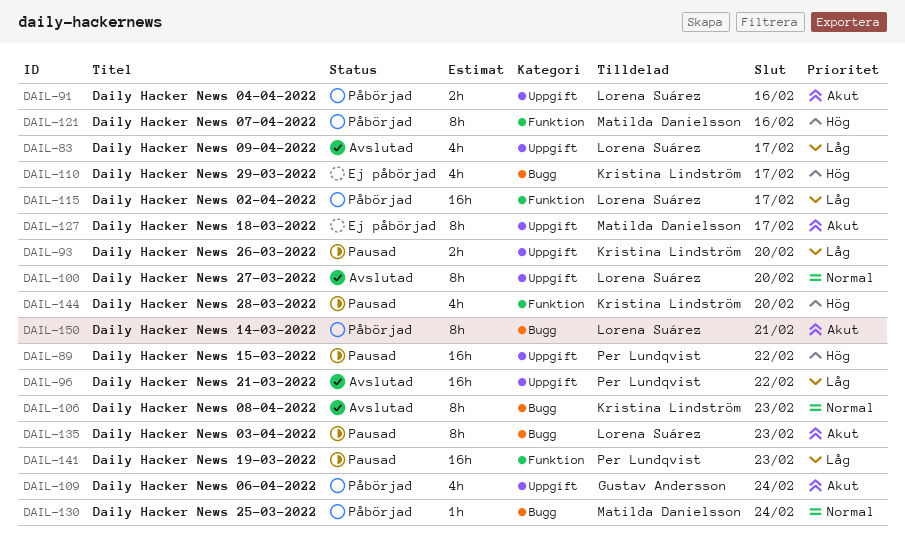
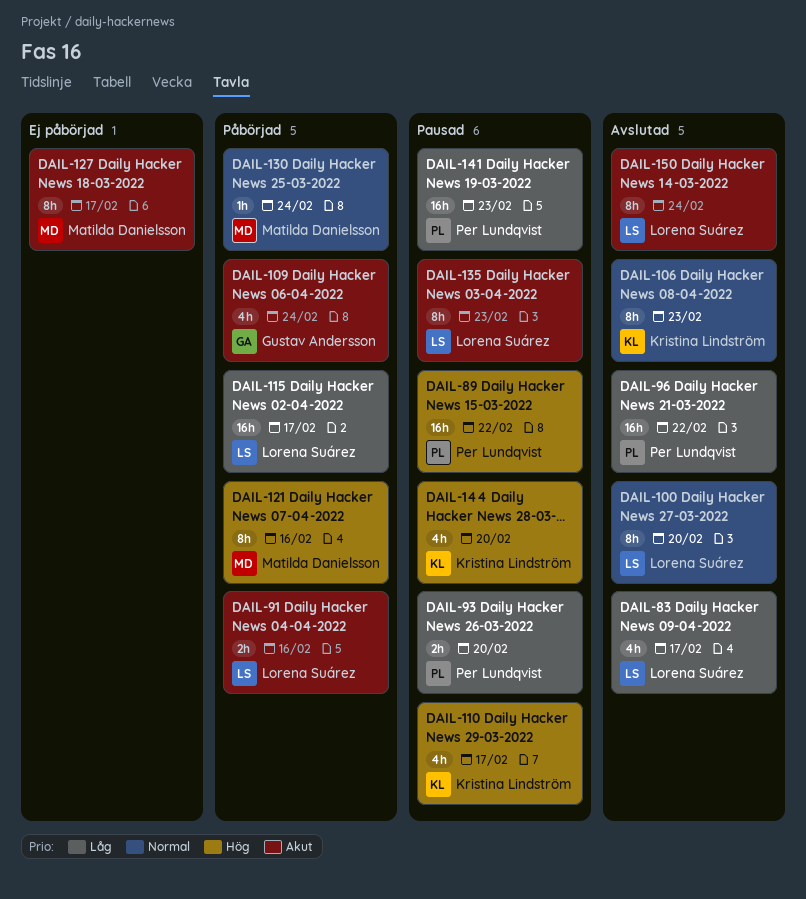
DAIL-93, owner: Kristina Lindström -> Per Lundqvist
DAIL-110, status: Ej påbörjad -> Pausad
DAIL-150, status: Påbörjad -> Avslutad
DAIL-150, due: Feb 21 -> Feb 24

